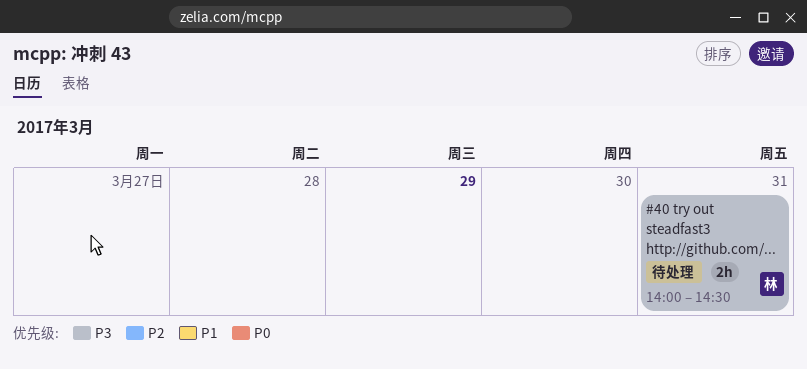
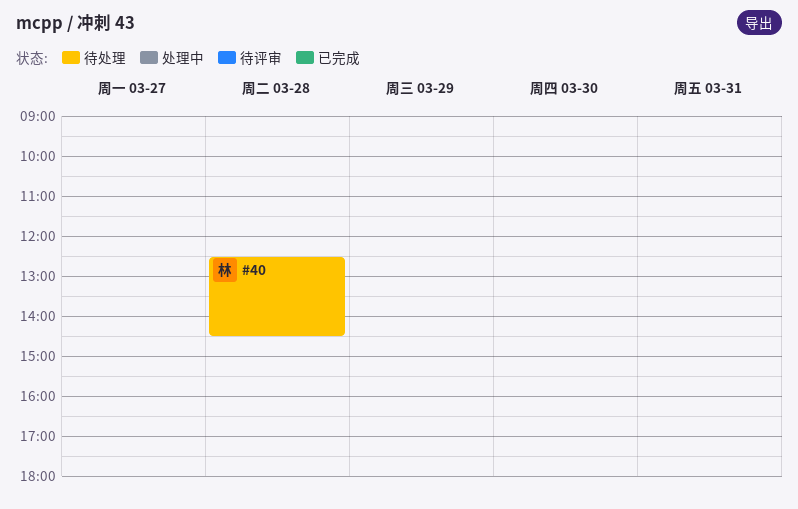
#40, day: Mar 31 -> Mar 28
#40, begins: 14:00 -> 12:30

